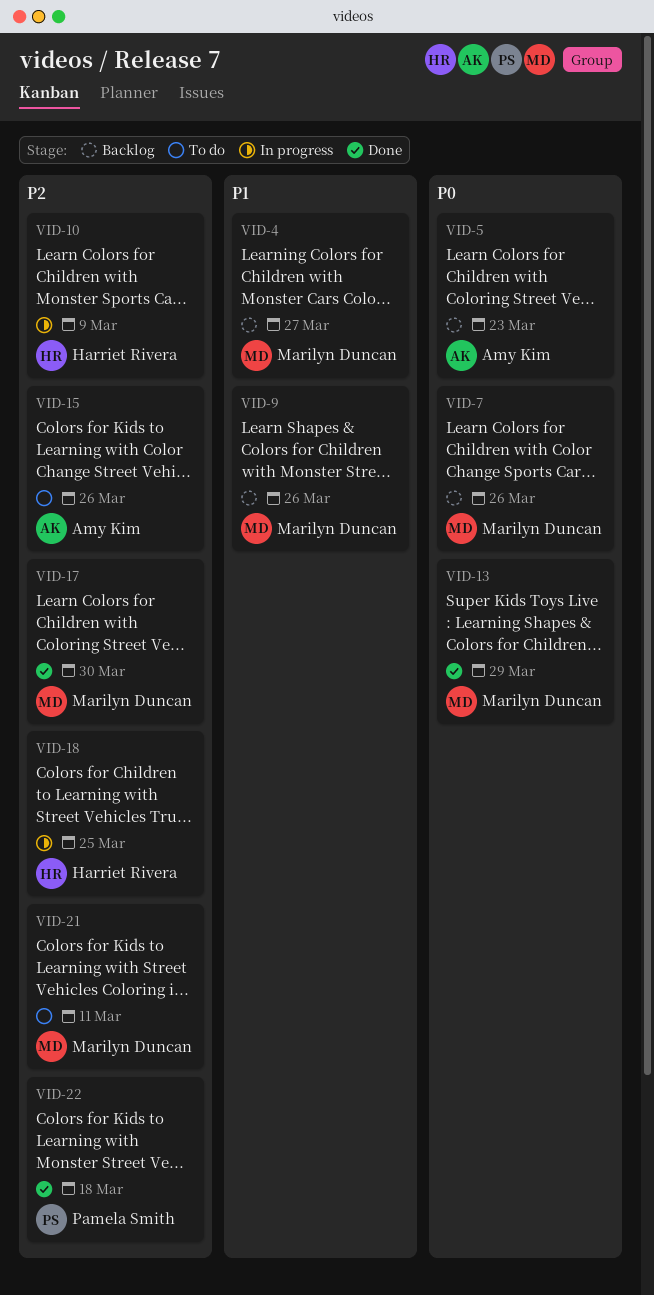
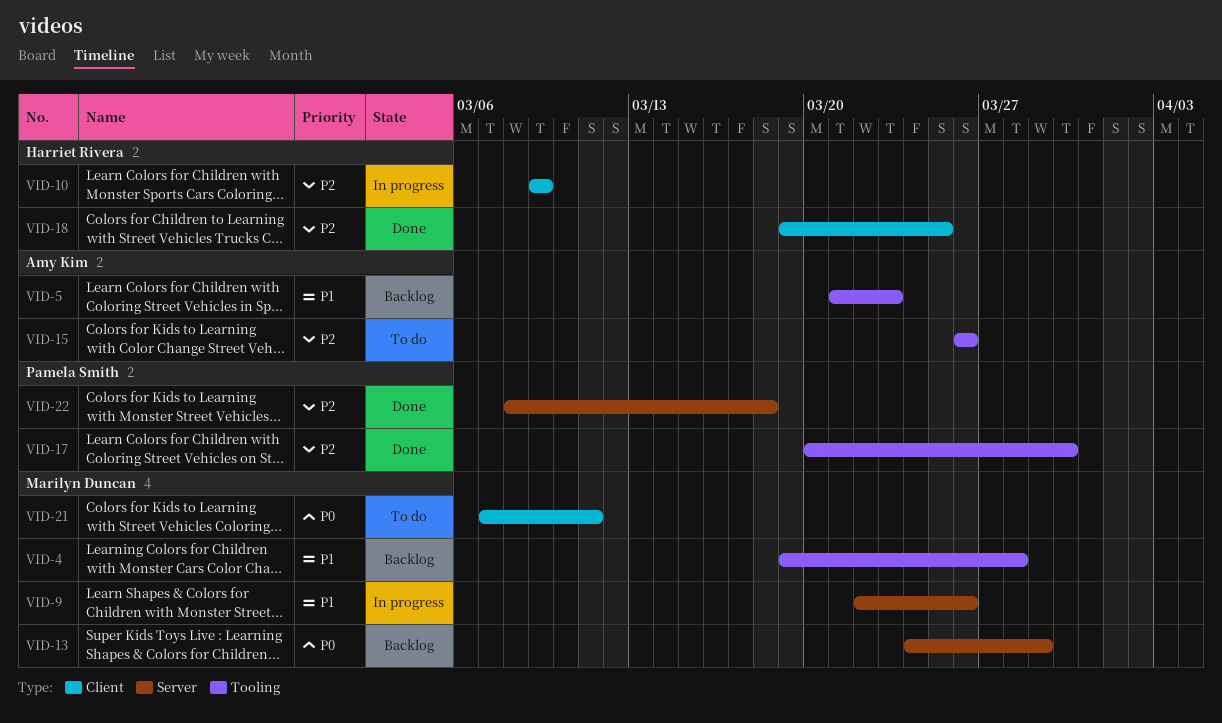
VID-4, due: Mar 27 -> Mar 28
VID-5, priority: P0 -> P1
VID-7: present -> none
VID-9, status: Backlog -> In progress
VID-13, status: Done -> Backlog
VID-17, owner: Marilyn Duncan -> Pamela Smith
VID-18, status: In progress -> Done
VID-21, priority: P2 -> P0

